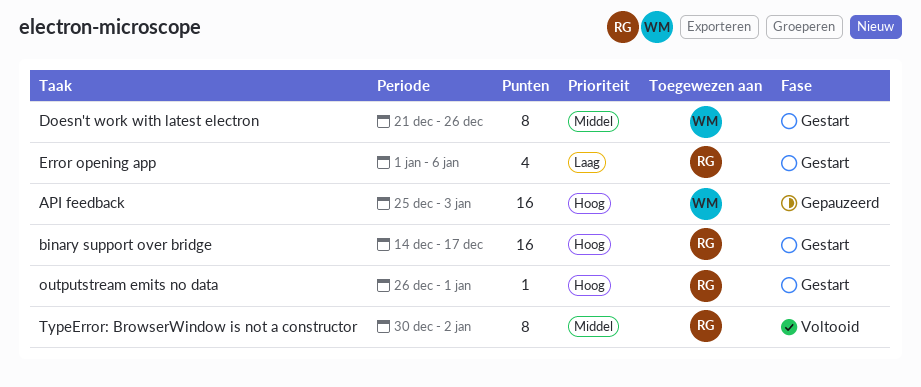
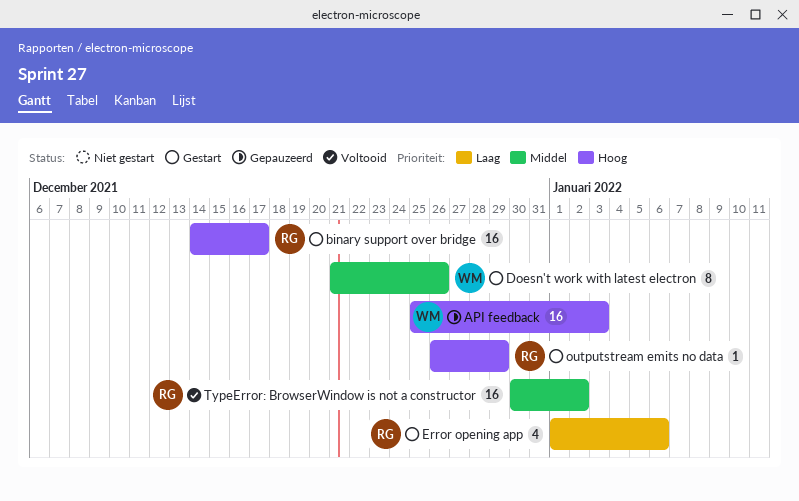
outputstream emits no data, due: Jan 1 -> Dec 29
TypeError: BrowserWindow is not a constructor, estimate: 8 -> 16

